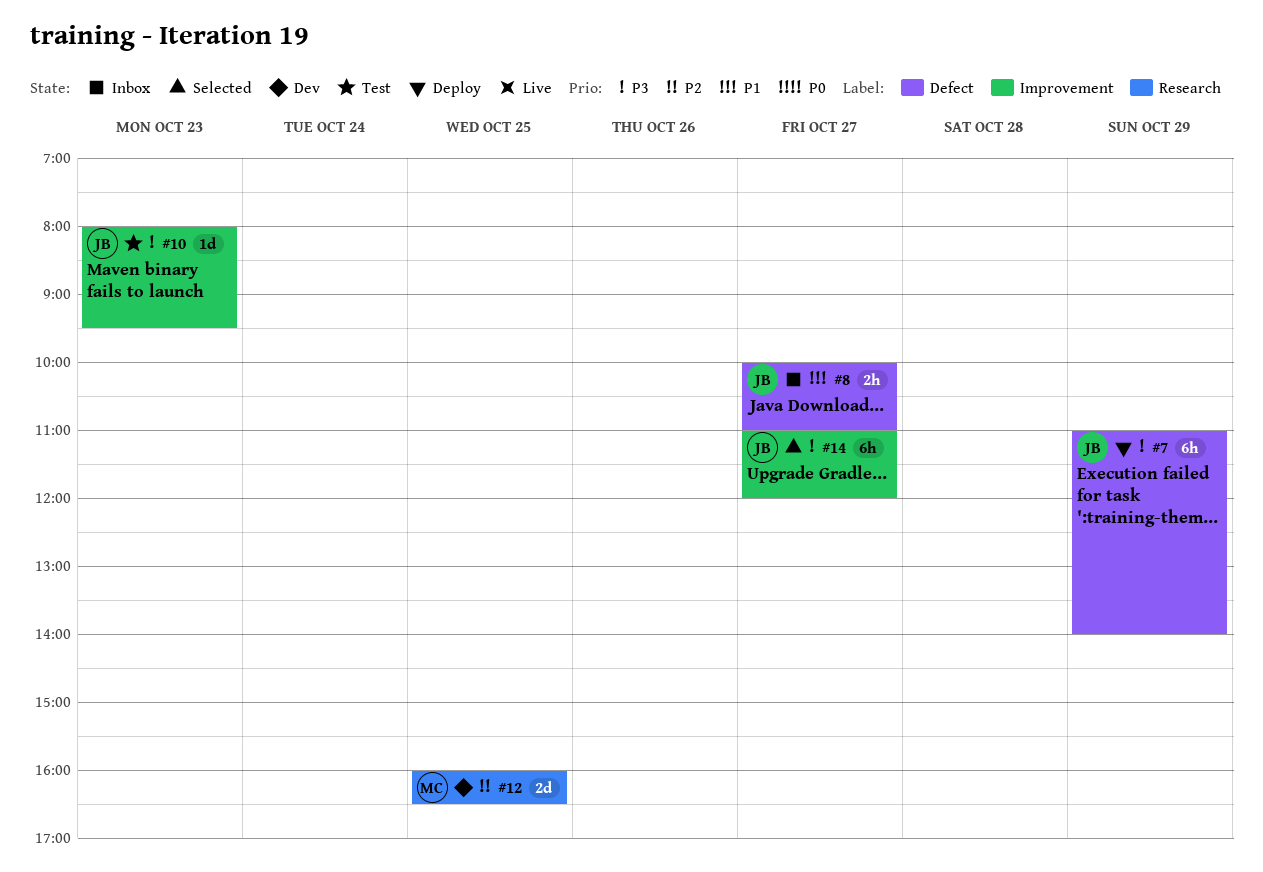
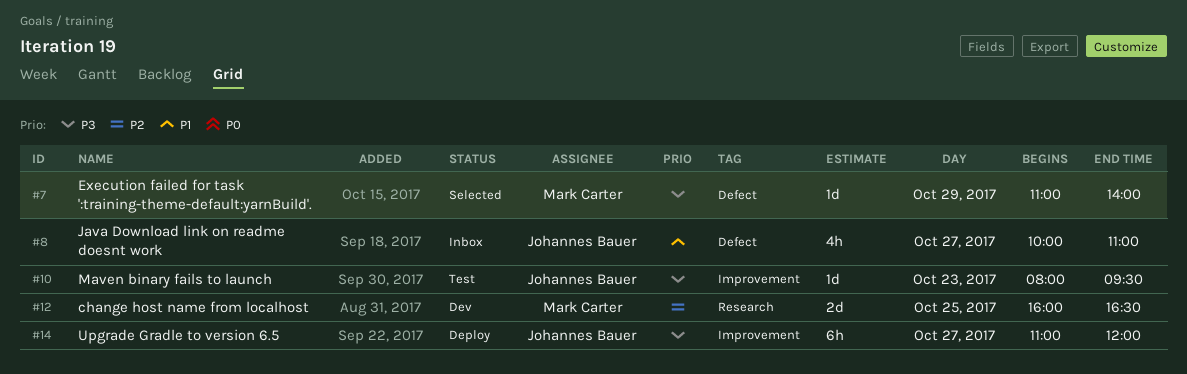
#7, status: Deploy -> Selected
#7, owner: Johannes Bauer -> Mark Carter
#7, estimate: 6h -> 1d
#8, estimate: 2h -> 4h
#14, status: Selected -> Deploy

